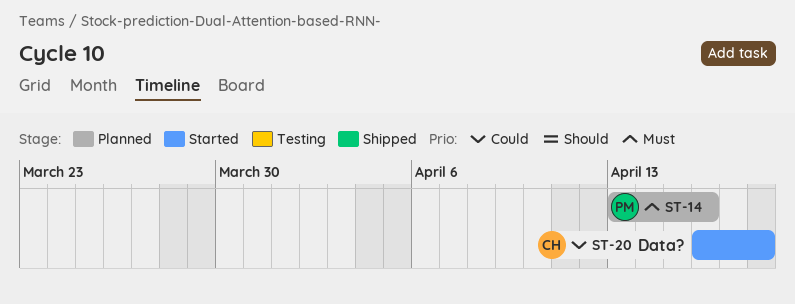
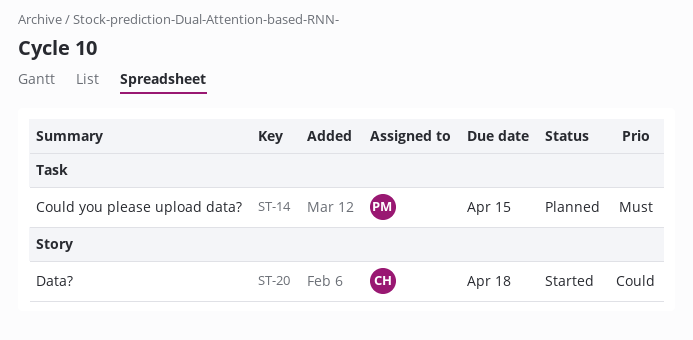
ST-14, due: Apr 16 -> Apr 15

